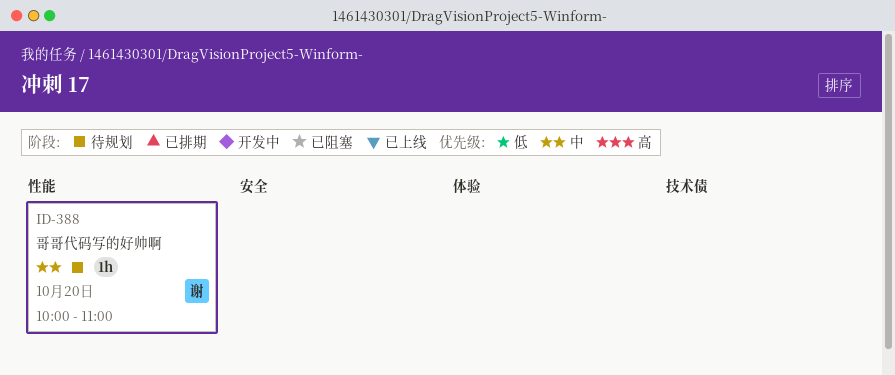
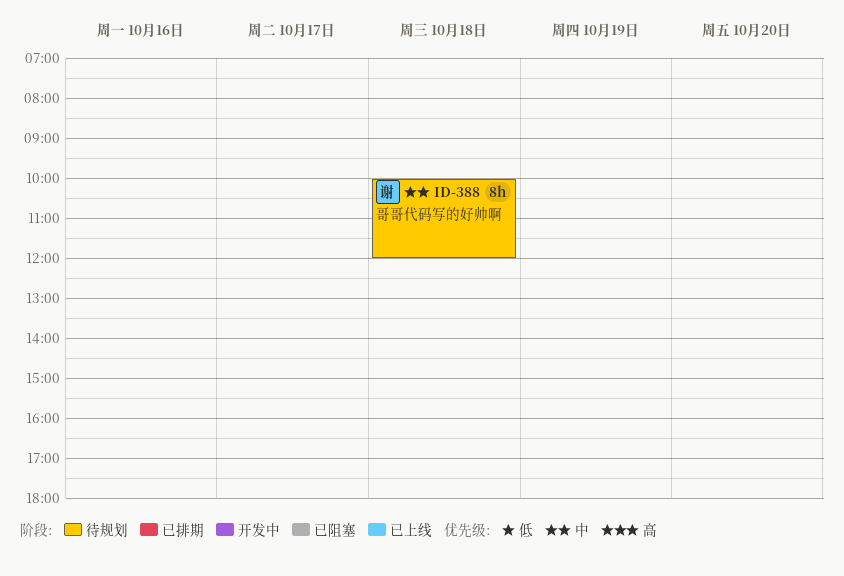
ID-388, estimate: 1h -> 8h
ID-388, day: Oct 20 -> Oct 18
ID-388, ends: 11:00 -> 12:00

